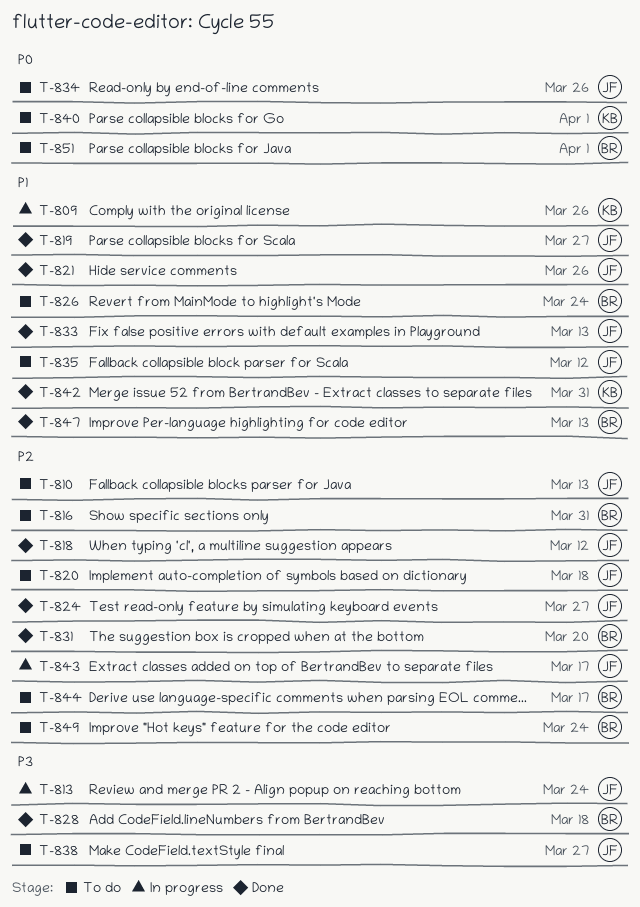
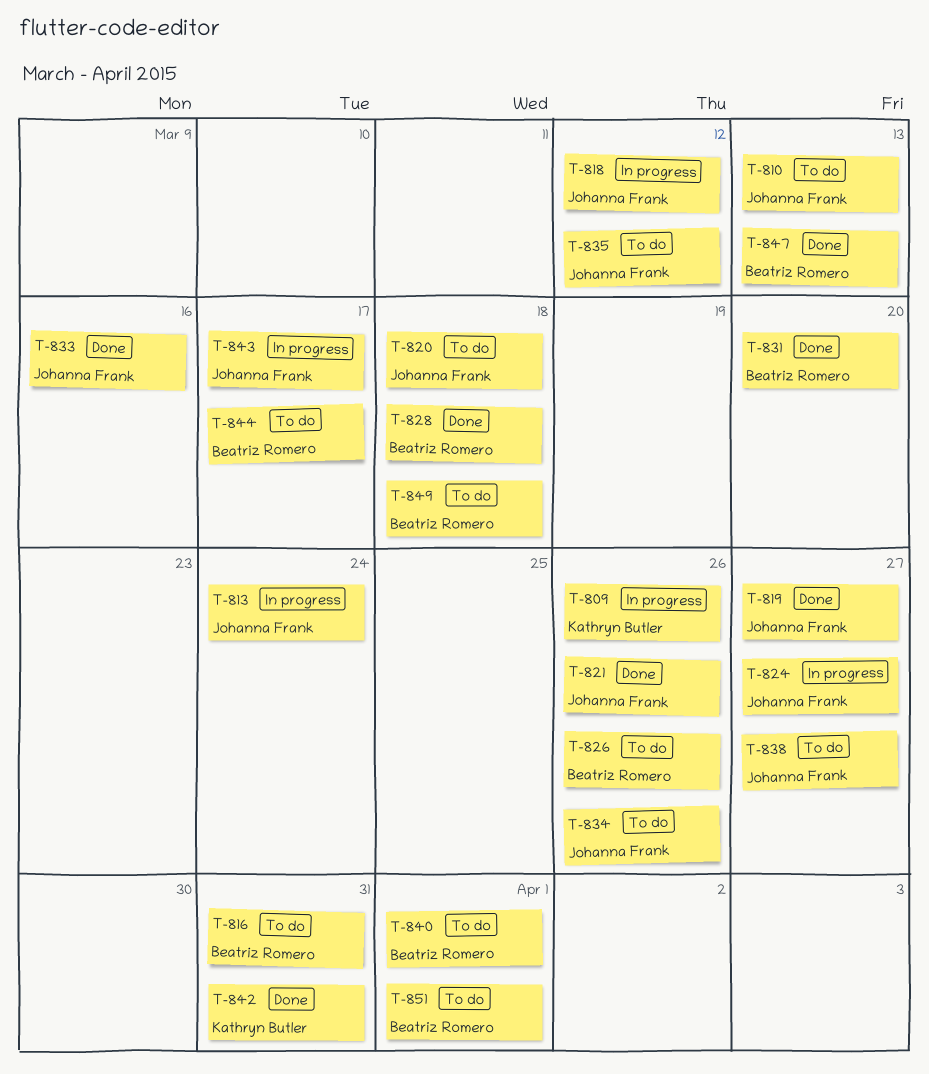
T-818, status: Done -> In progress
T-824, status: Done -> In progress
T-826, due: Mar 24 -> Mar 26
T-833, due: Mar 13 -> Mar 16
T-840, owner: Kathryn Butler -> Beatriz Romero
T-849, due: Mar 24 -> Mar 18

